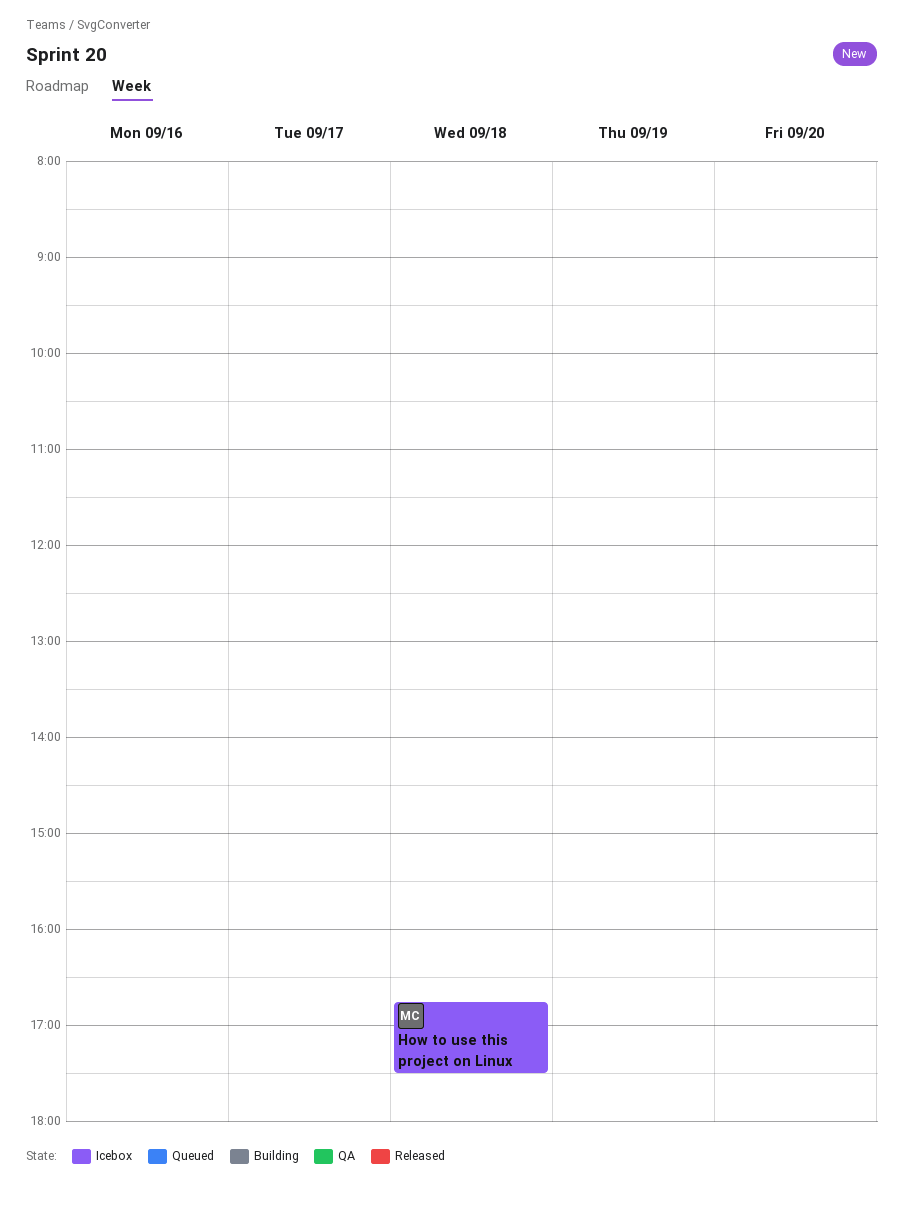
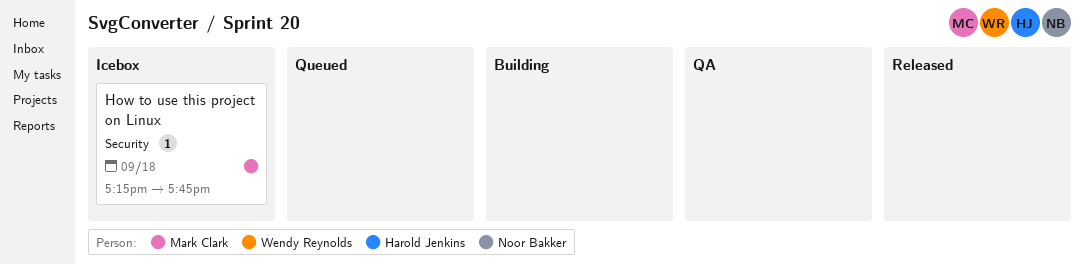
How to use this project on Linux, begins: 16:45 -> 17:15
How to use this project on Linux, ends: 17:30 -> 17:45

